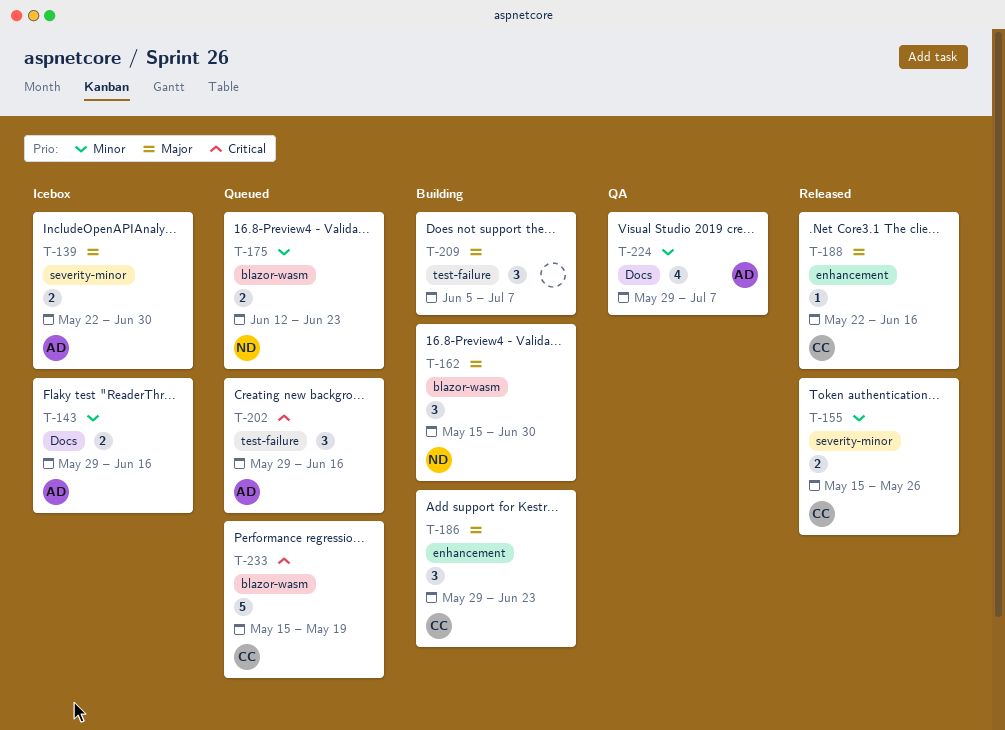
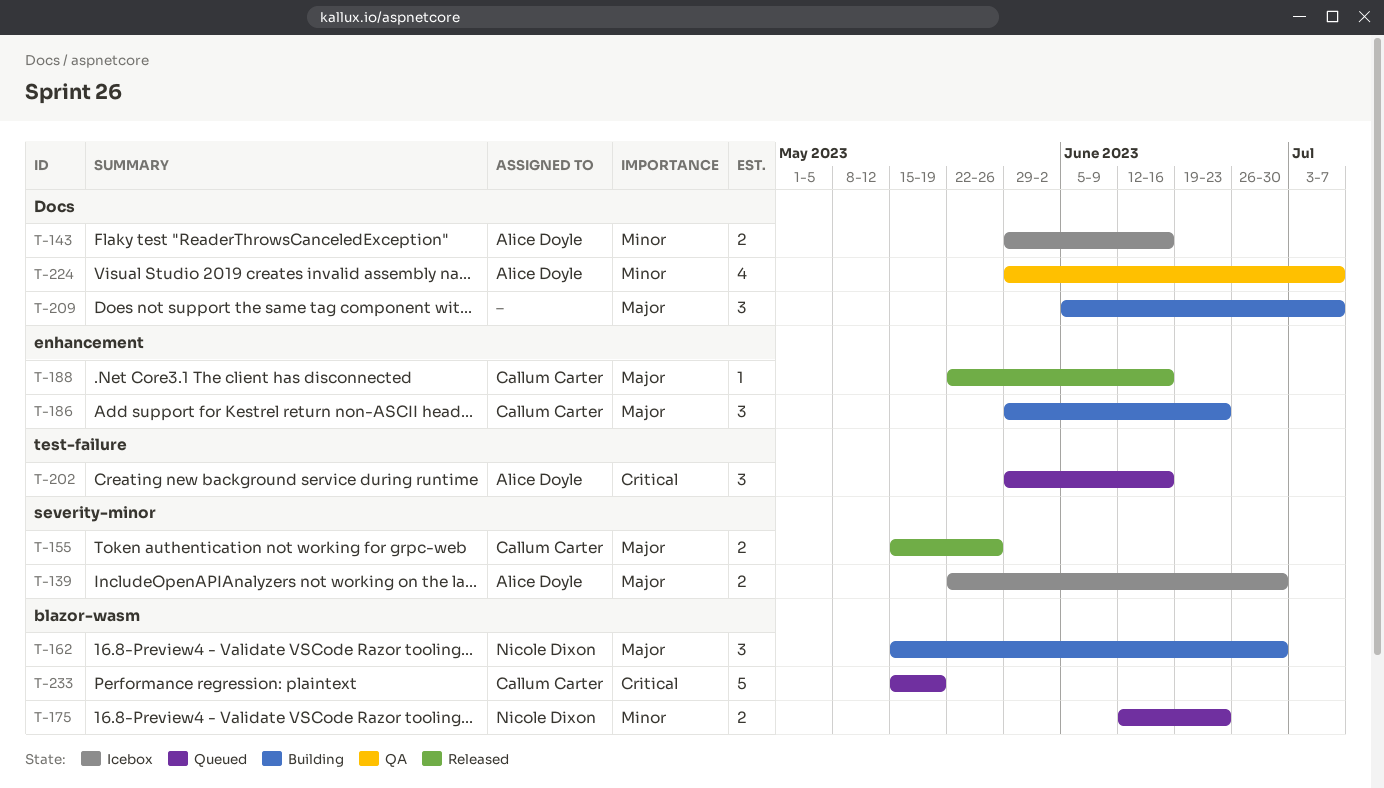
T-155, priority: Minor -> Major
T-209, label: test-failure -> Docs

